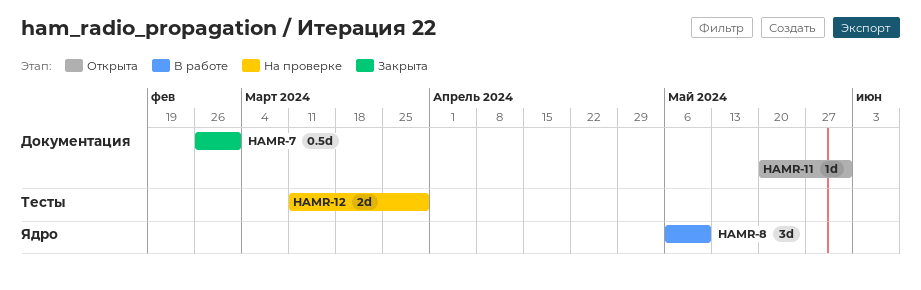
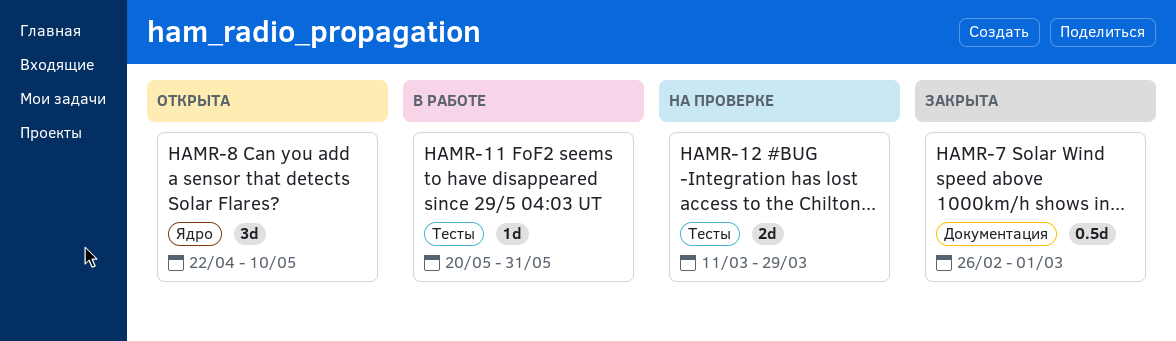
HAMR-8, status: В работе -> Открыта
HAMR-8, start: May 6 -> Apr 22
HAMR-11, status: Открыта -> В работе
HAMR-11, label: Документация -> Тесты

